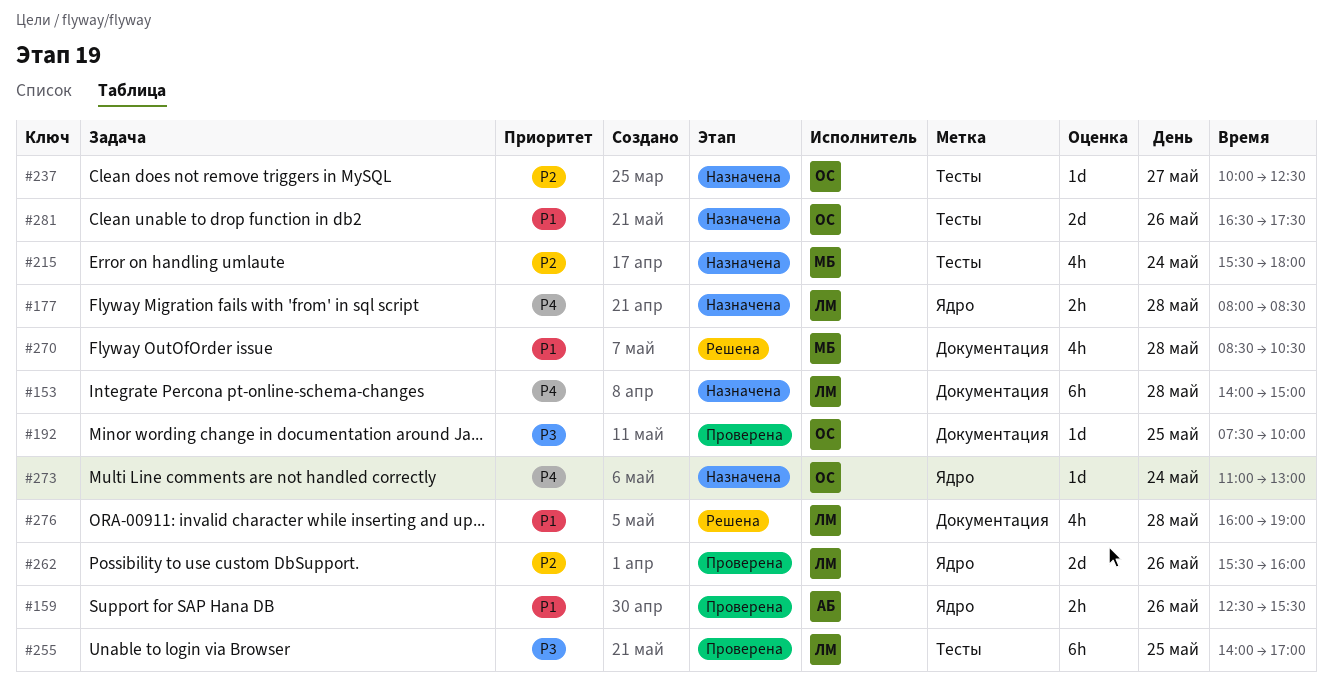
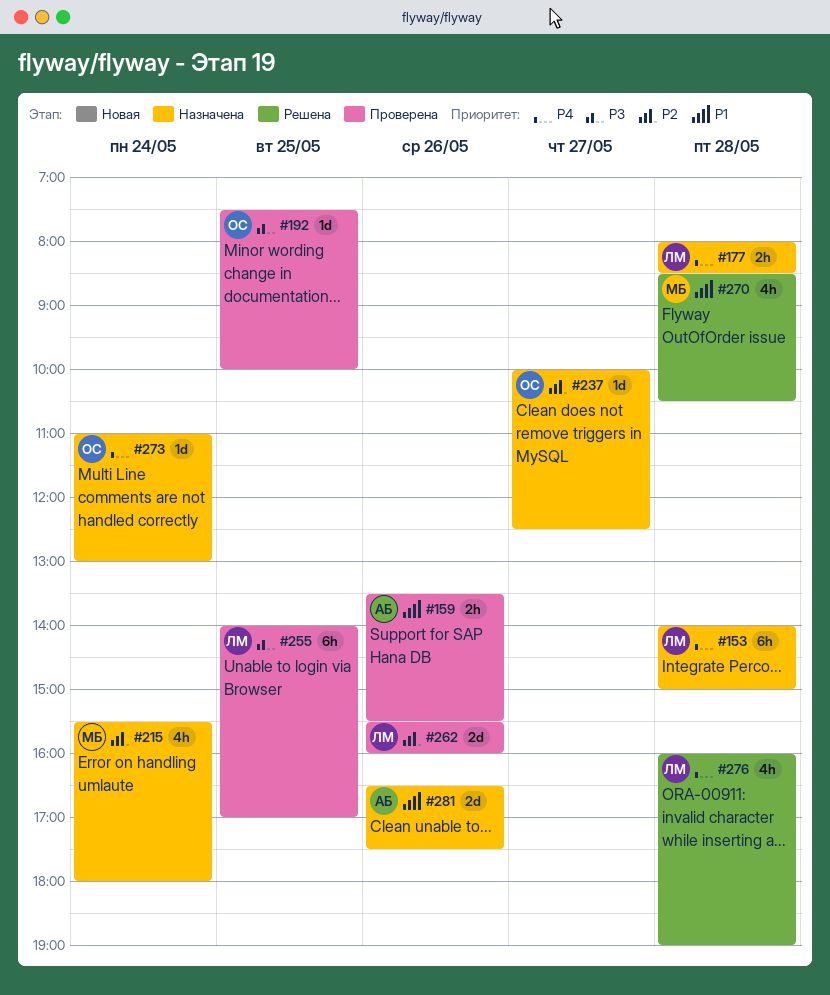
#159, begins: 12:30 -> 13:30
#276, priority: P1 -> P4
#281, owner: ОС -> АБ

